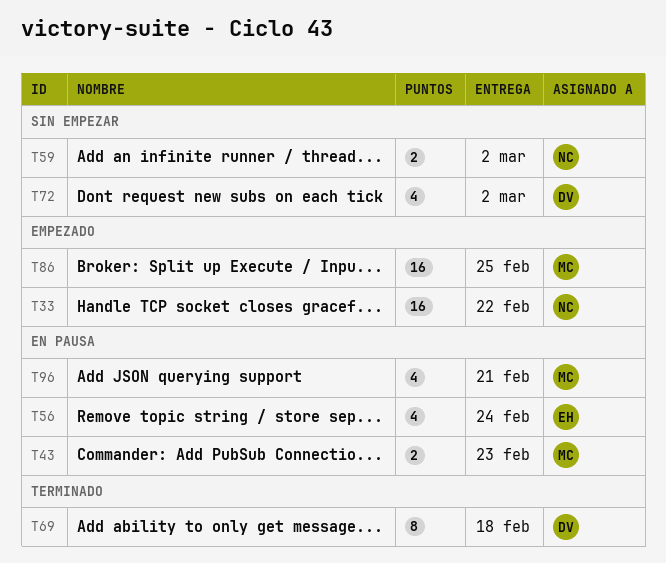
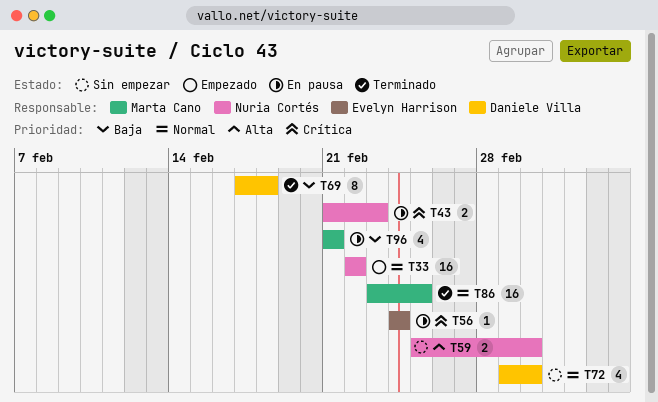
T43, owner: Marta Cano -> Nuria Cortés
T56, estimate: 4 -> 1
T86, status: Empezado -> Terminado

